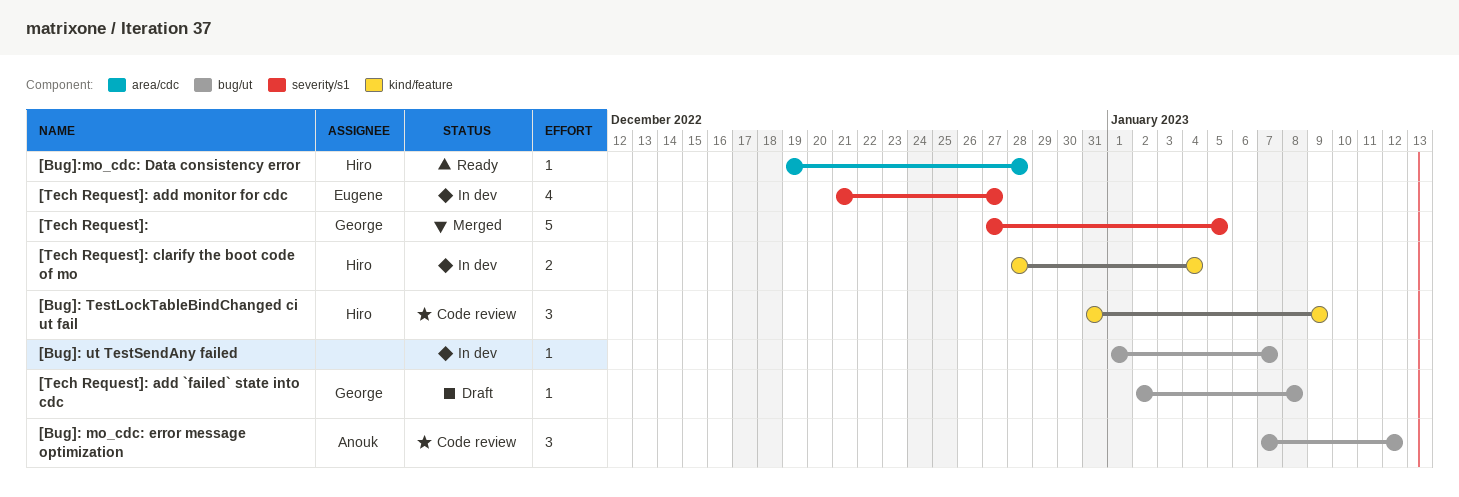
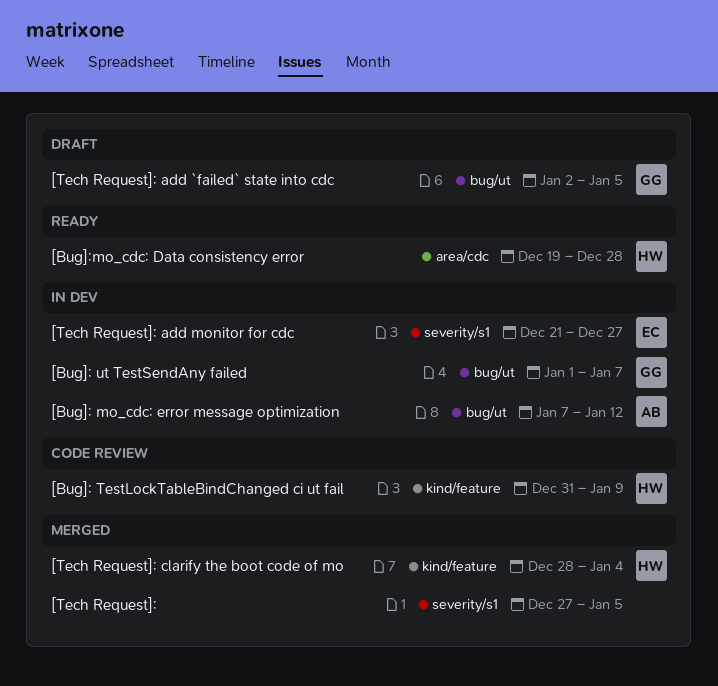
[Bug]: mo_cdc: error message optimization, status: Code review -> In dev
[Bug]: ut TestSendAny failed, owner: none -> George
[Tech Request]:, owner: George -> none
[Tech Request]: add `failed` state into cdc, due: Jan 8 -> Jan 5
[Tech Request]: clarify the boot code of mo, status: In dev -> Merged

